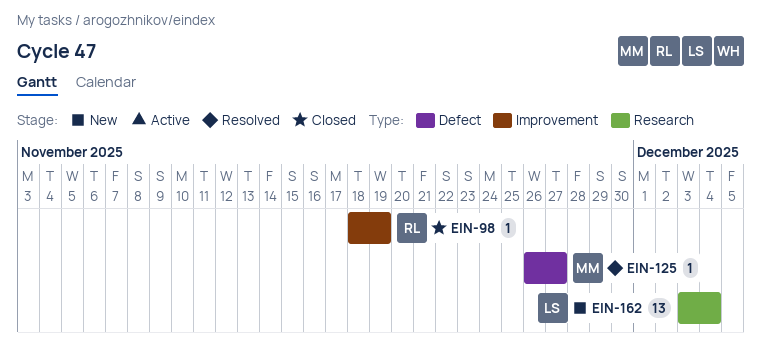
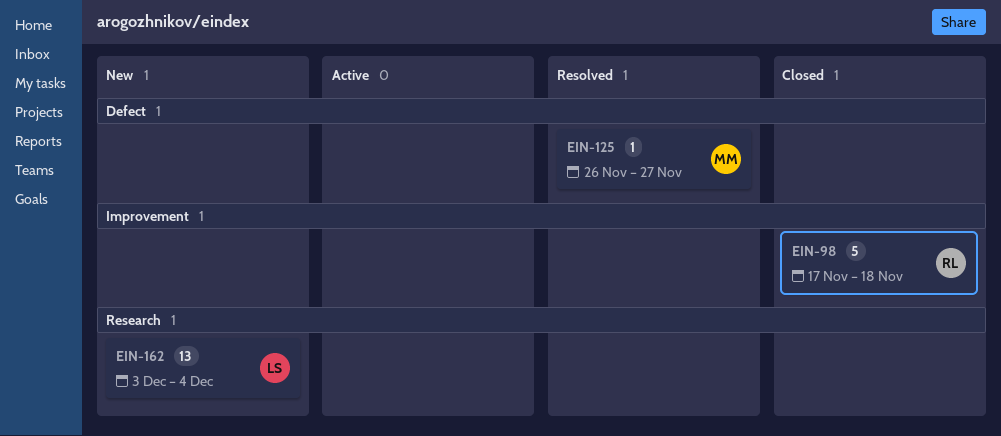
EIN-98, estimate: 1 -> 5
EIN-98, start: Nov 18 -> Nov 17
EIN-98, due: Nov 19 -> Nov 18

